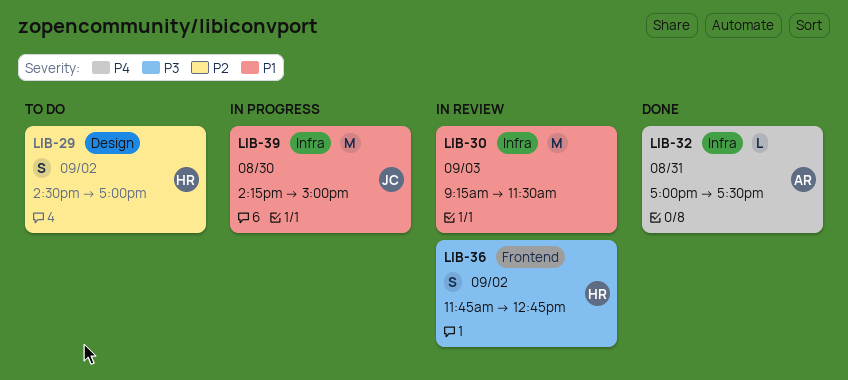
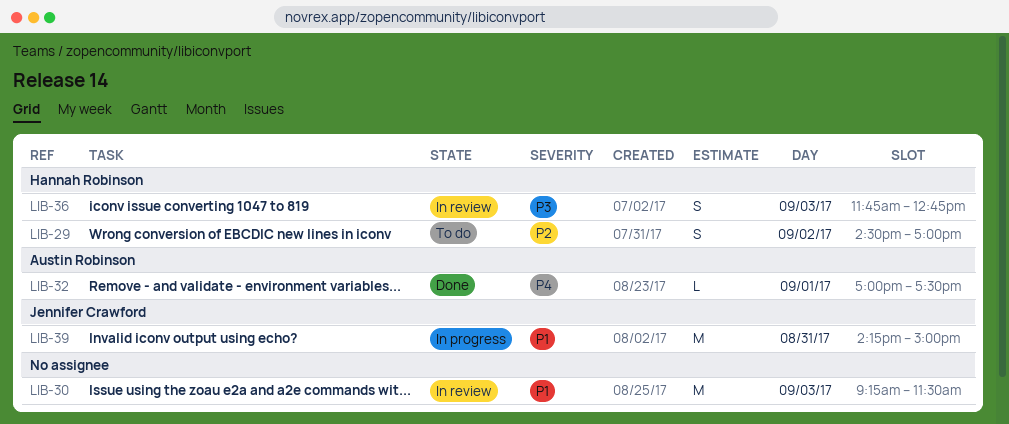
LIB-32, day: Aug 31 -> Sep 1
LIB-36, day: Sep 2 -> Sep 3
LIB-39, day: Aug 30 -> Aug 31

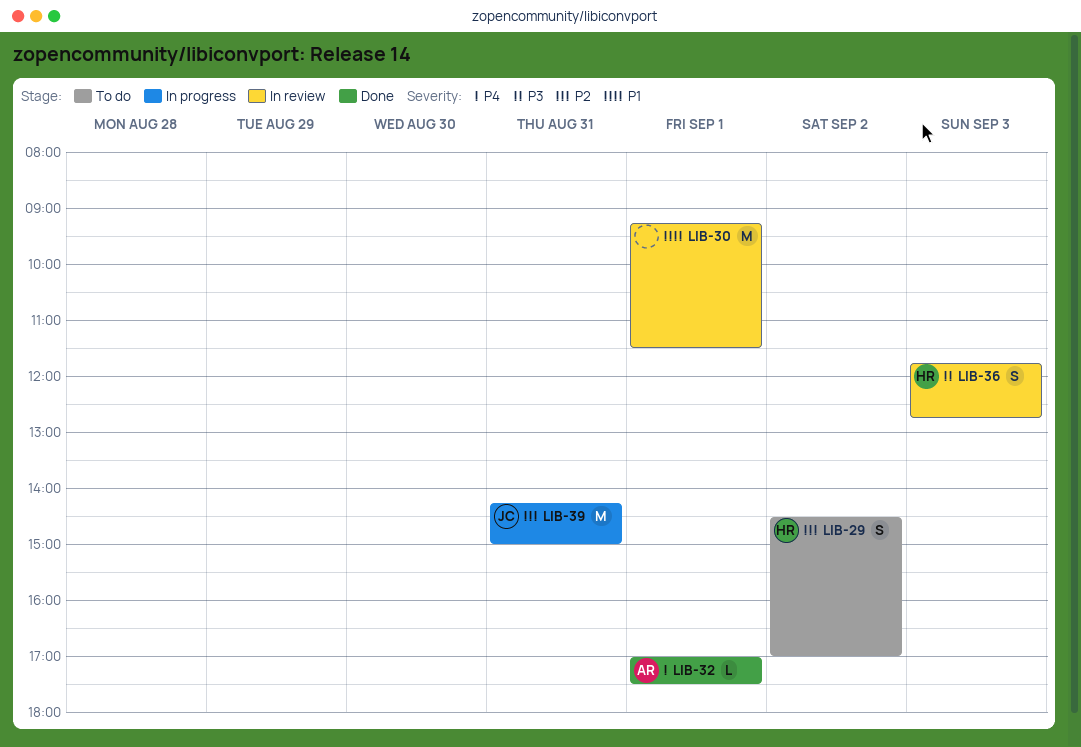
LIB-30, day: Sep 3 -> Sep 1
LIB-39, priority: P1 -> P2

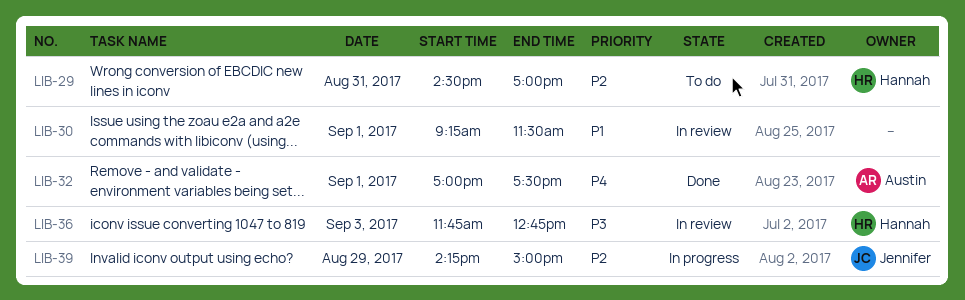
LIB-29, day: Sep 2 -> Aug 31
LIB-39, day: Aug 31 -> Aug 29

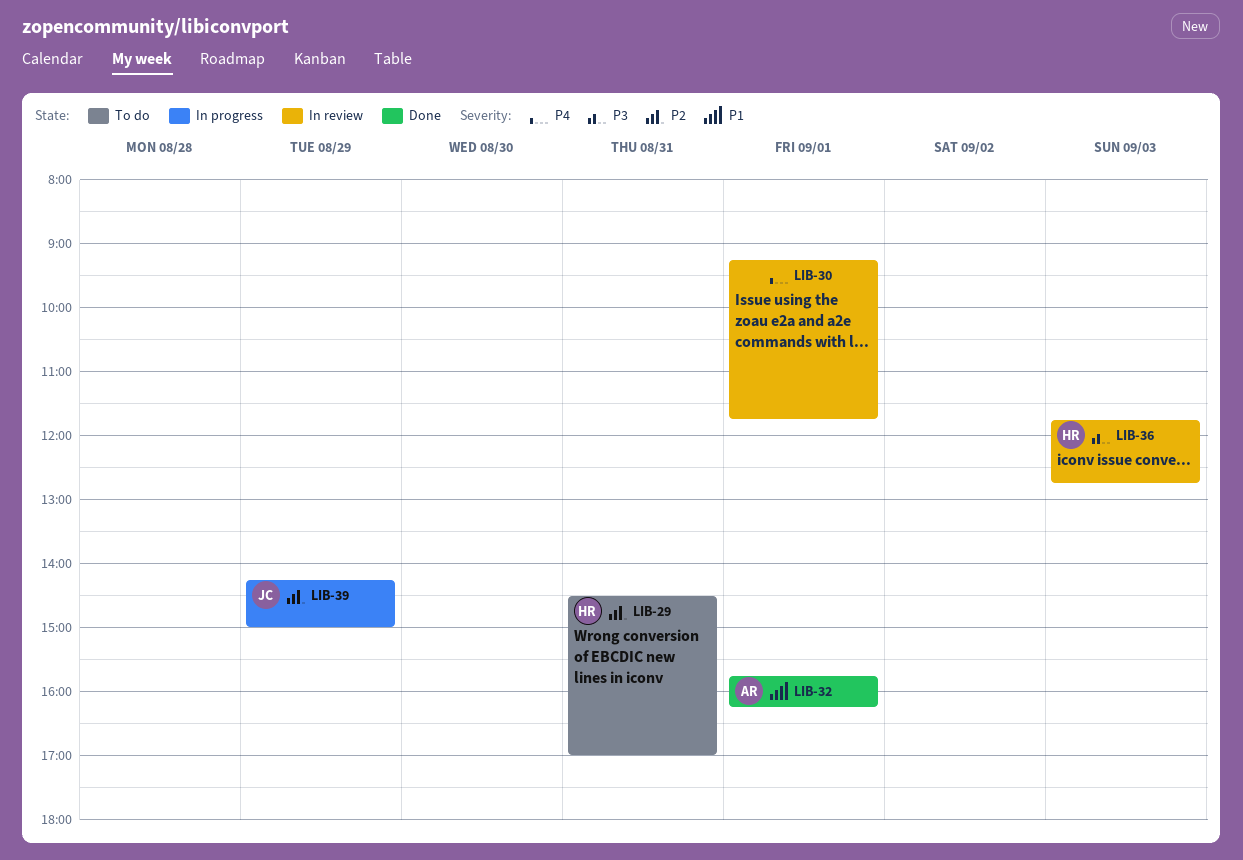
LIB-30, priority: P1 -> P4
LIB-30, ends: 11:30 -> 11:45
LIB-32, priority: P4 -> P1
LIB-32, begins: 17:00 -> 15:45
LIB-32, ends: 17:30 -> 16:15

